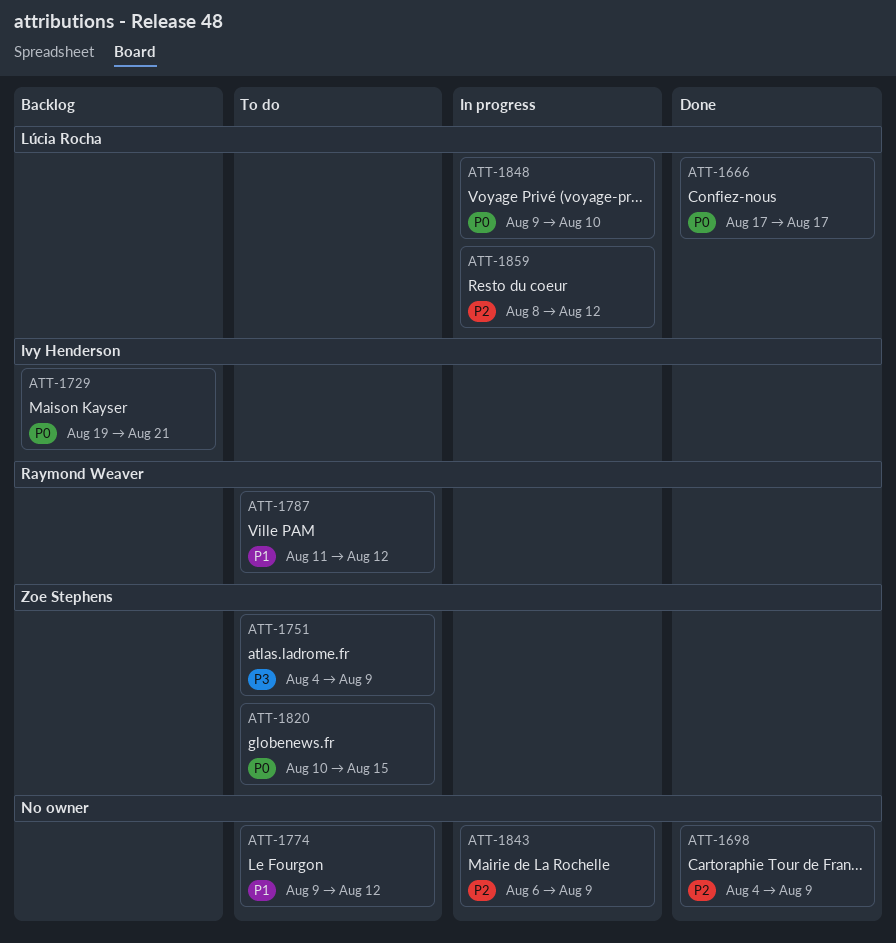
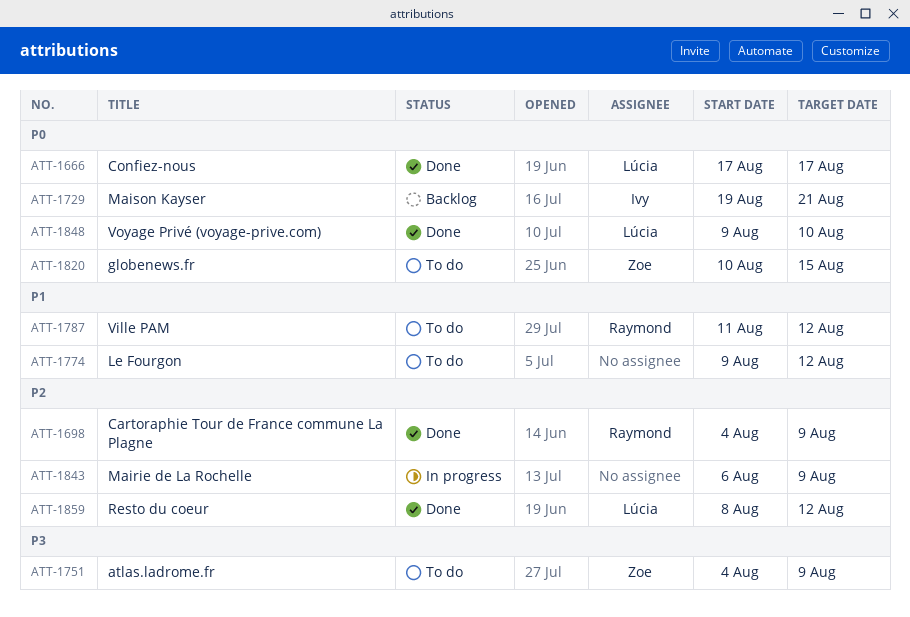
ATT-1698, owner: none -> Raymond Weaver
ATT-1848, status: In progress -> Done
ATT-1859, status: In progress -> Done

